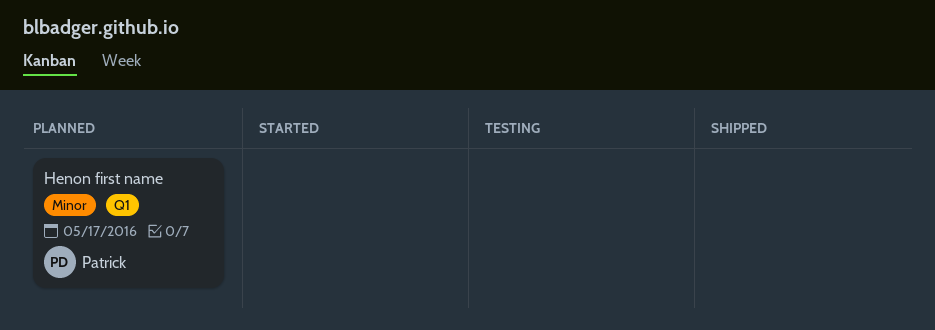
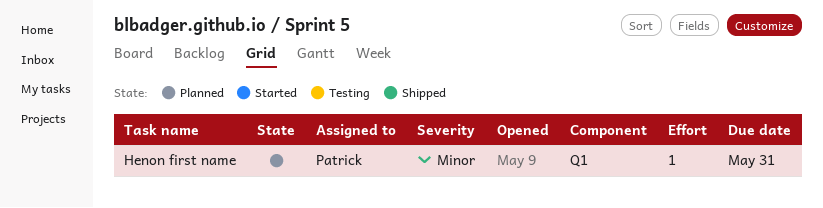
Henon first name, due: May 17 -> May 31

